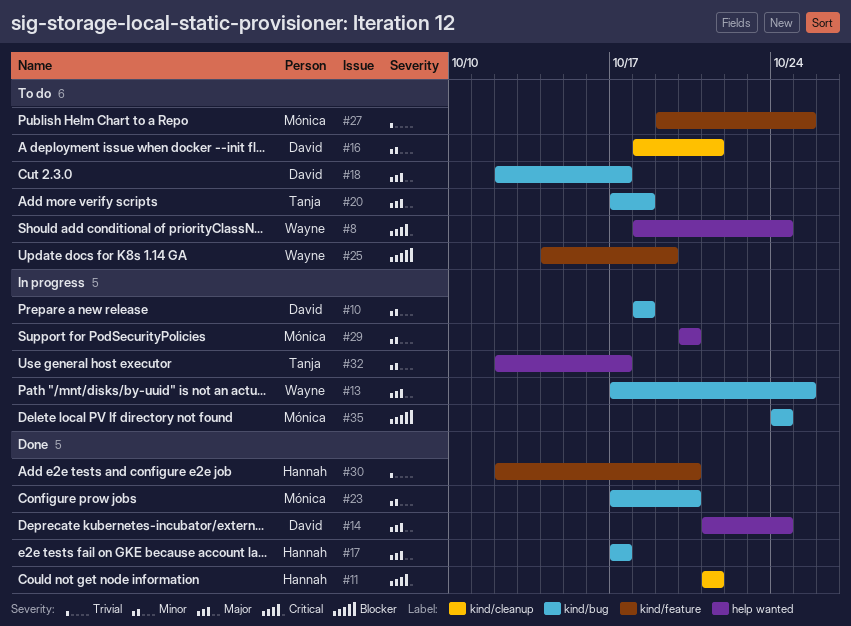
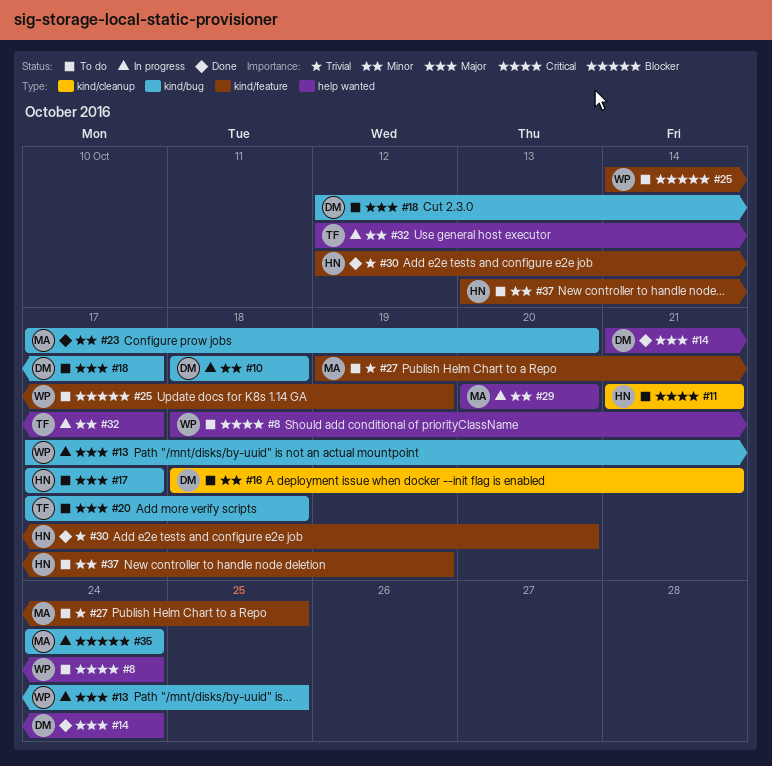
#11, status: Done -> To do
#17, status: Done -> To do
#37: none -> present

